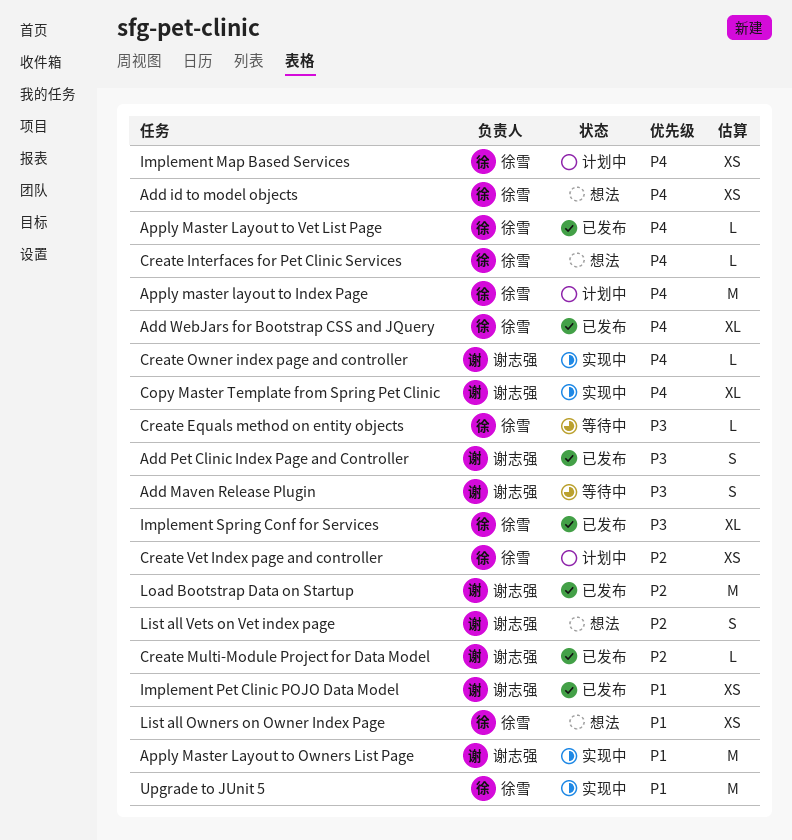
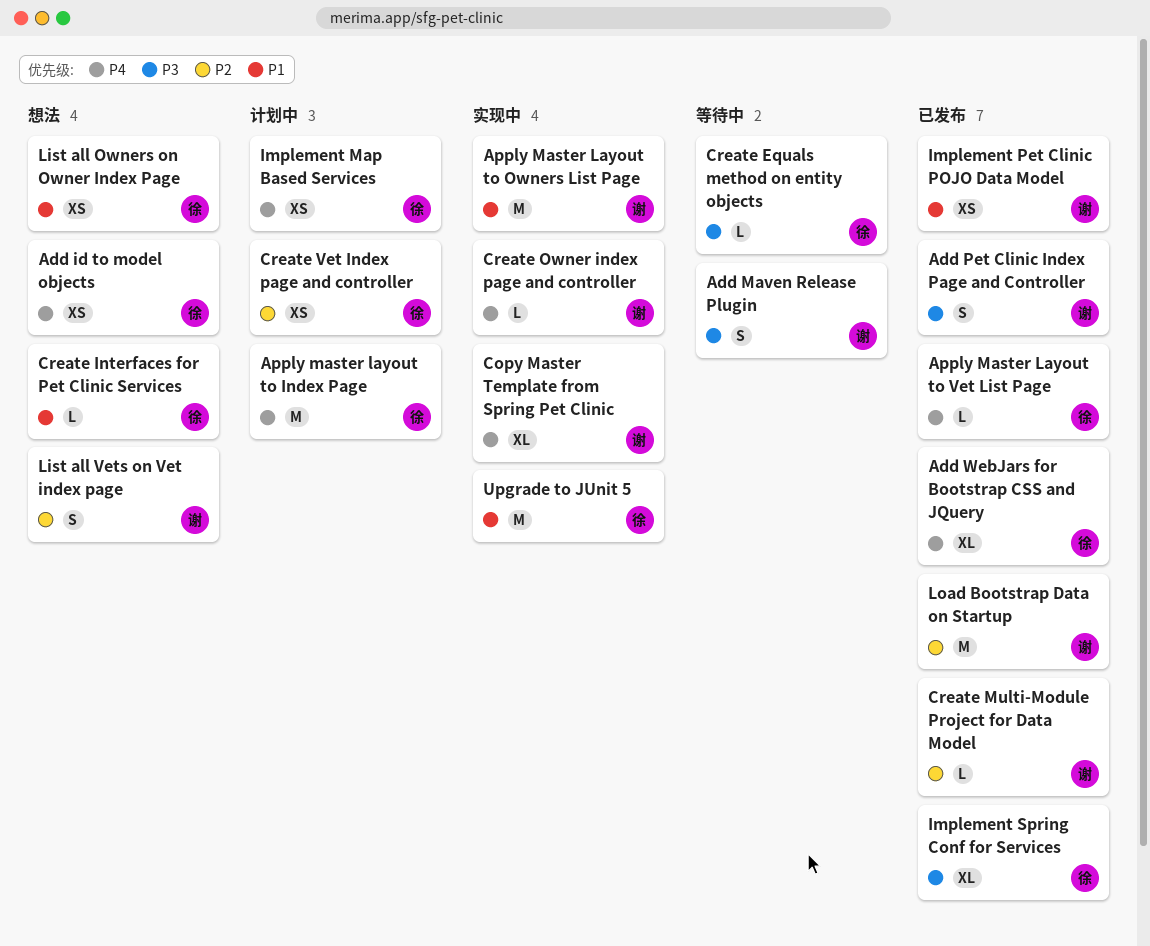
Create Interfaces for Pet Clinic Services, priority: P4 -> P1

